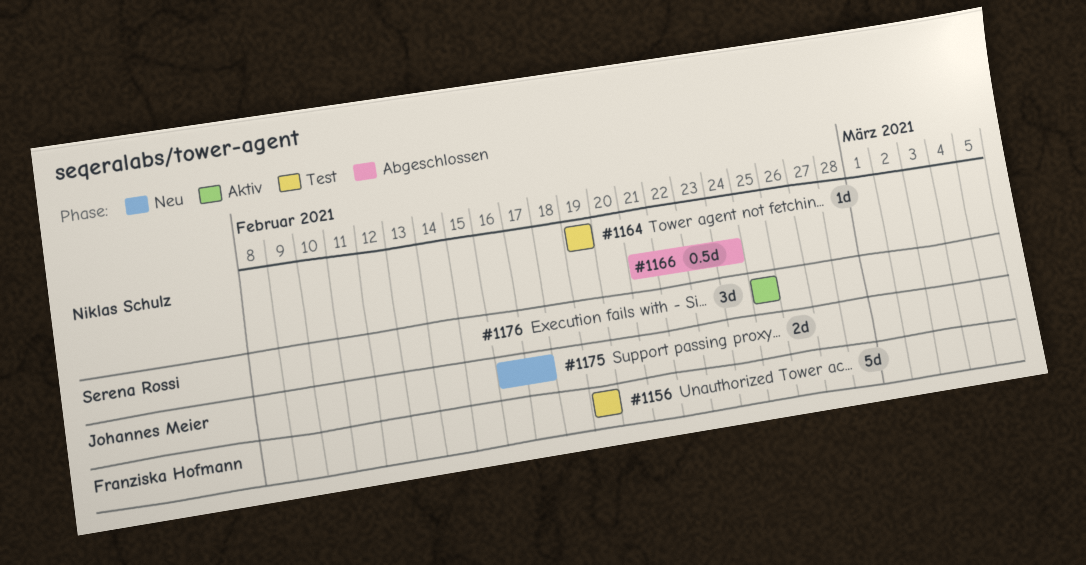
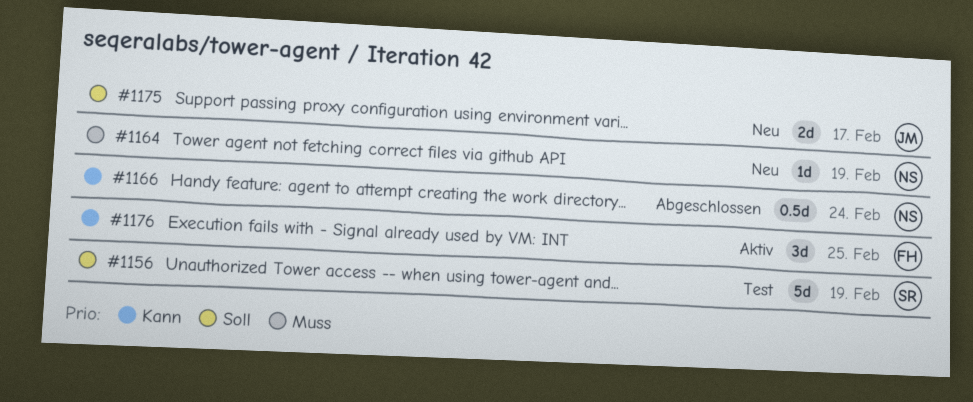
#1156, owner: Franziska Hofmann -> Serena Rossi
#1164, status: Test -> Neu
#1176, owner: Serena Rossi -> Franziska Hofmann

